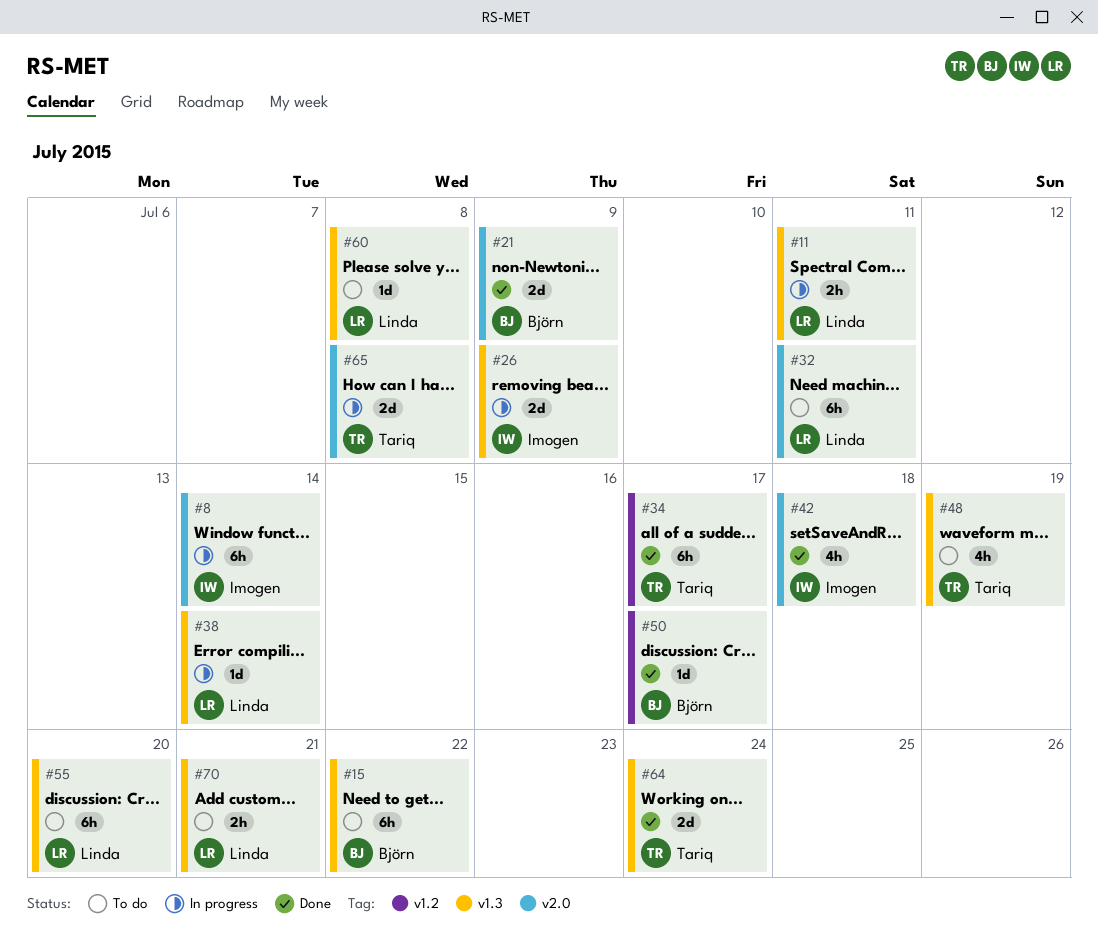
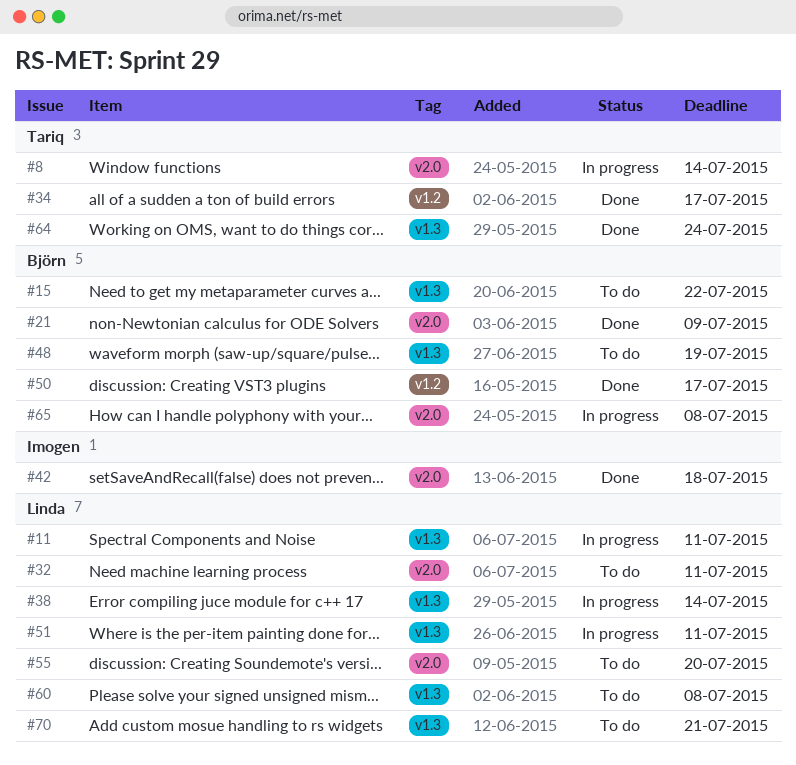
#8, owner: Imogen -> Tariq
#26: present -> none
#48, owner: Tariq -> Björn
#51: none -> present
#55, label: v1.3 -> v2.0
#65, owner: Tariq -> Björn

